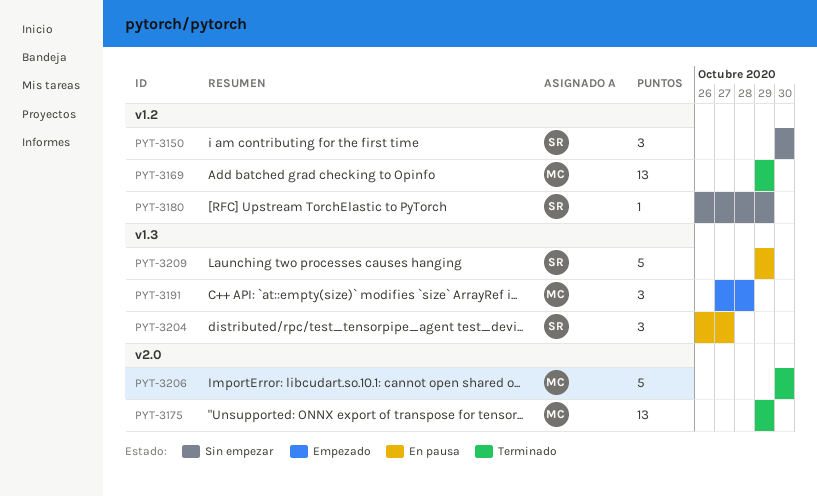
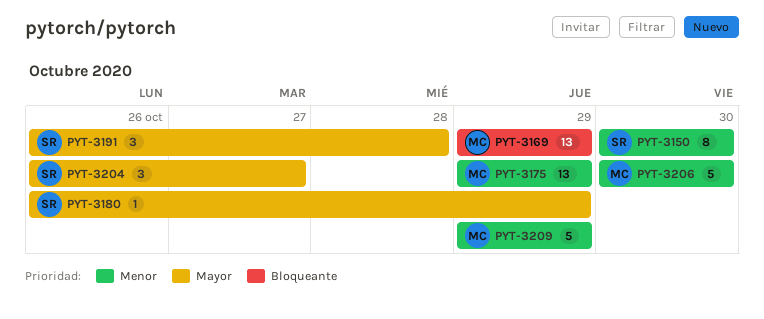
PYT-3150, estimate: 3 -> 8
PYT-3191, owner: MC -> SR
PYT-3191, start: Oct 27 -> Oct 26
PYT-3209, owner: SR -> MC

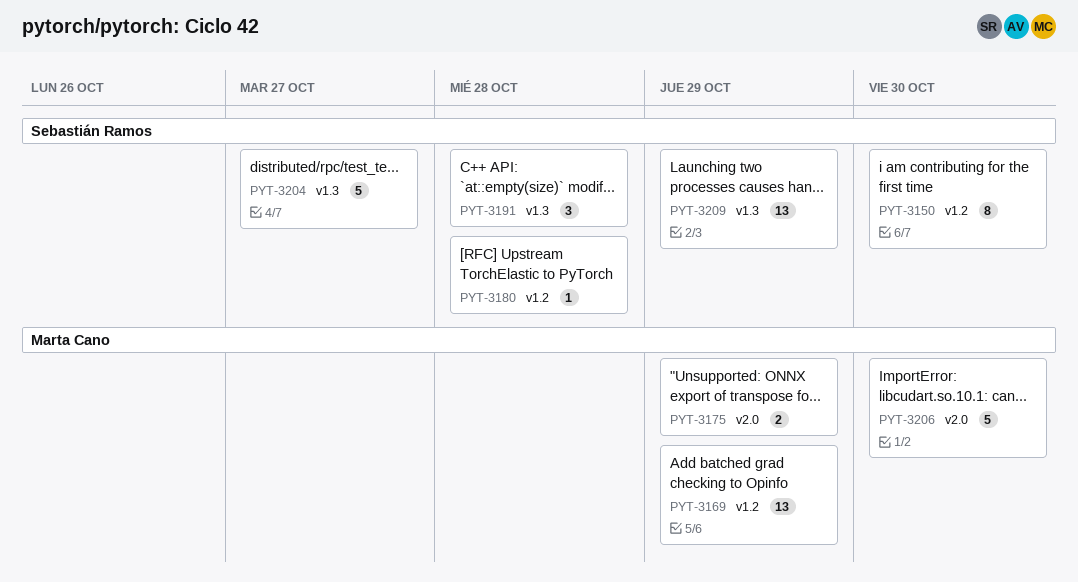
PYT-3175, estimate: 13 -> 2
PYT-3180, due: Oct 29 -> Oct 28
PYT-3204, estimate: 3 -> 5
PYT-3209, owner: Marta Cano -> Sebastián Ramos
PYT-3209, estimate: 5 -> 13

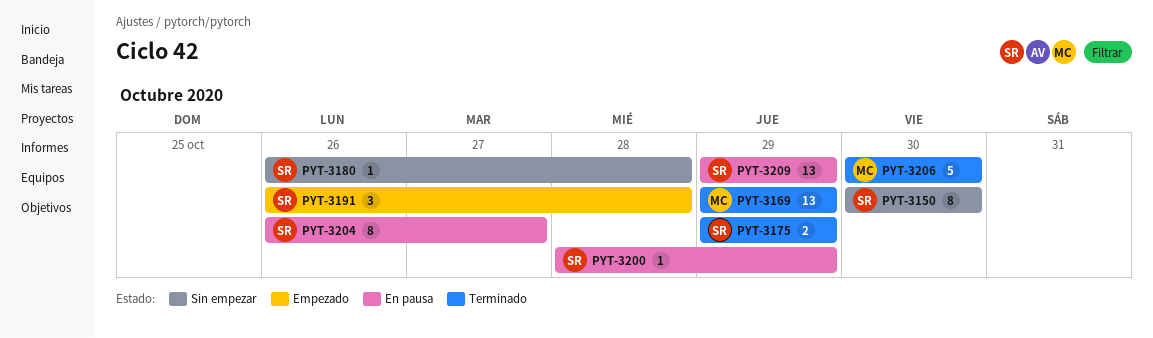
PYT-3175, owner: Marta Cano -> Sebastián Ramos
PYT-3200: none -> present
PYT-3204, estimate: 5 -> 8

